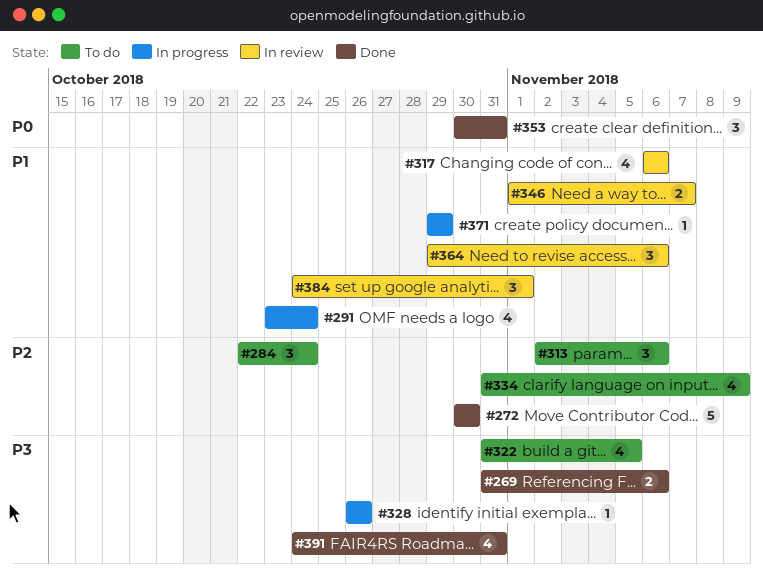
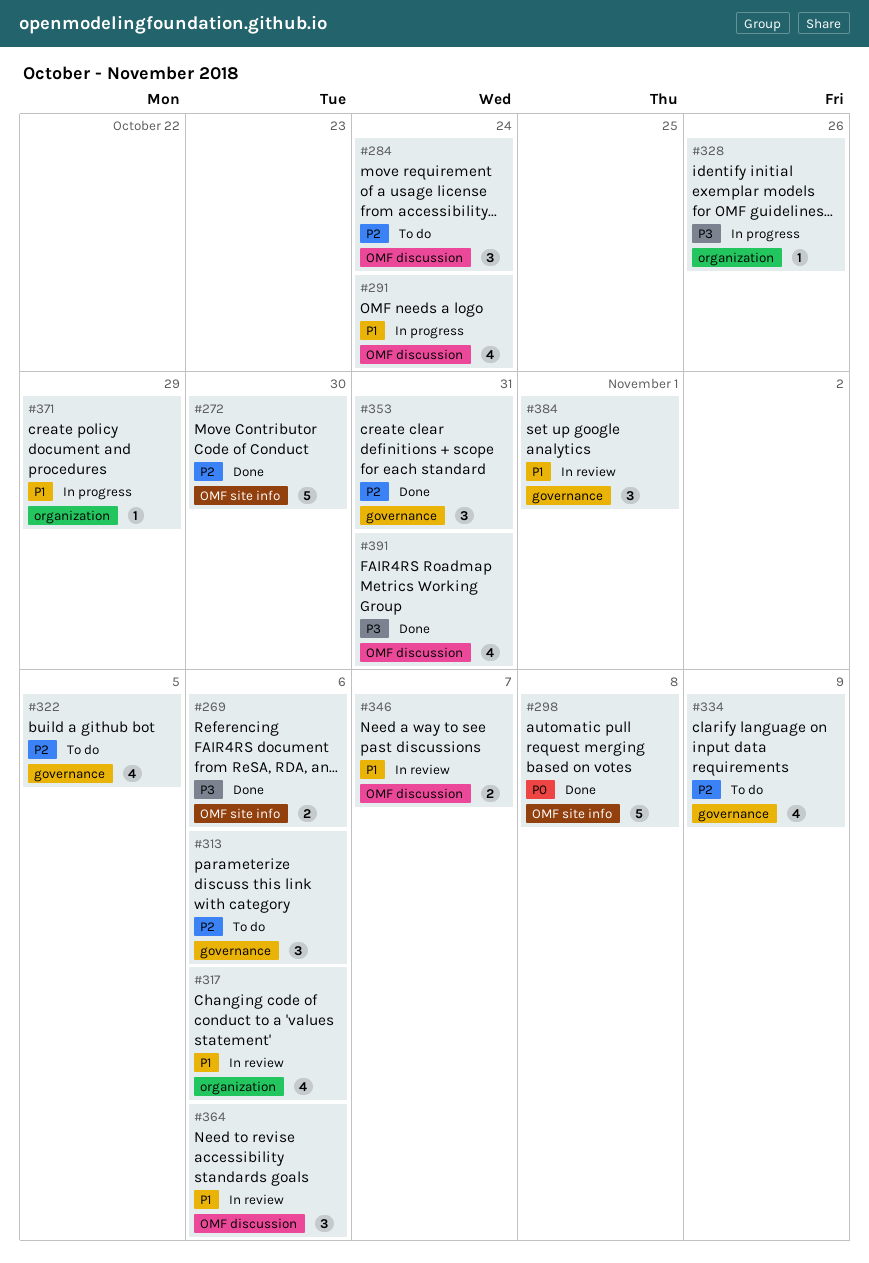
#298: none -> present
#322, priority: P3 -> P2
#353, priority: P0 -> P2

